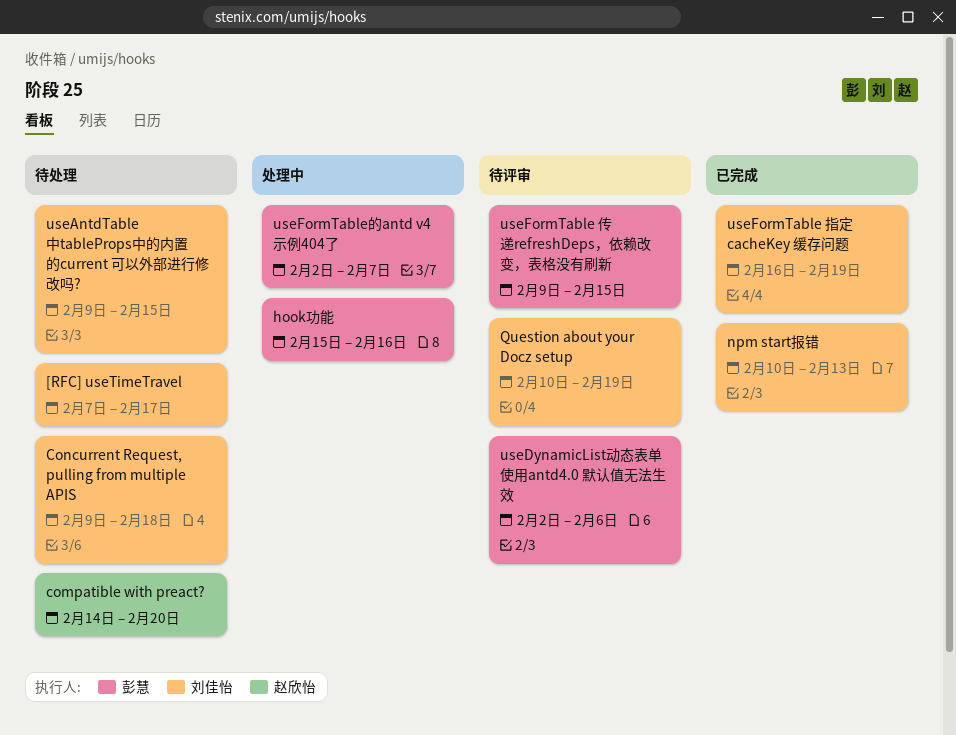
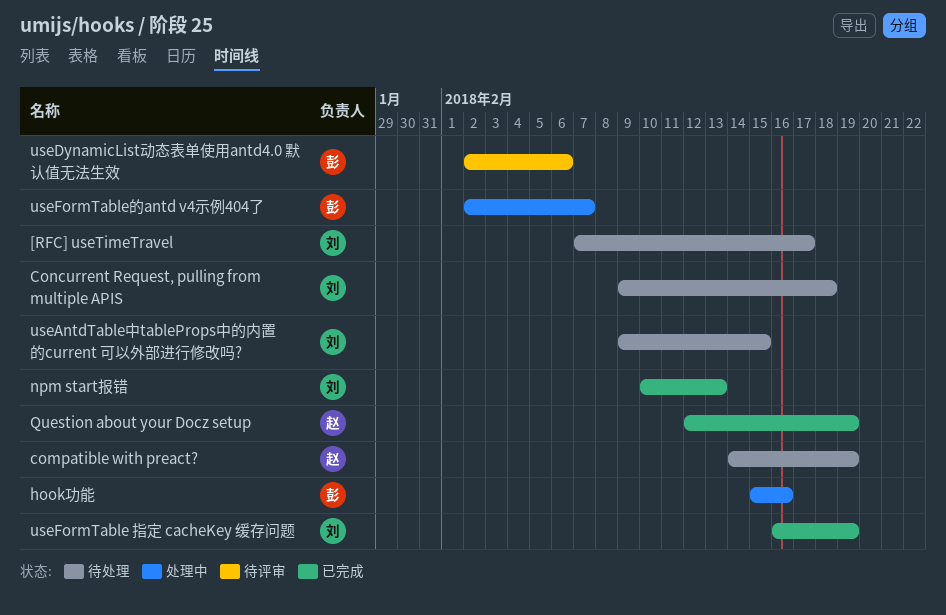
compatible with preact?, due: Feb 20 -> Feb 19
Question about your Docz setup, status: 待评审 -> 已完成
Question about your Docz setup, owner: 刘佳怡 -> 赵欣怡
Question about your Docz setup, start: Feb 10 -> Feb 12
useFormTable 传递refreshDeps，依赖改变，表格没有刷新: present -> none

